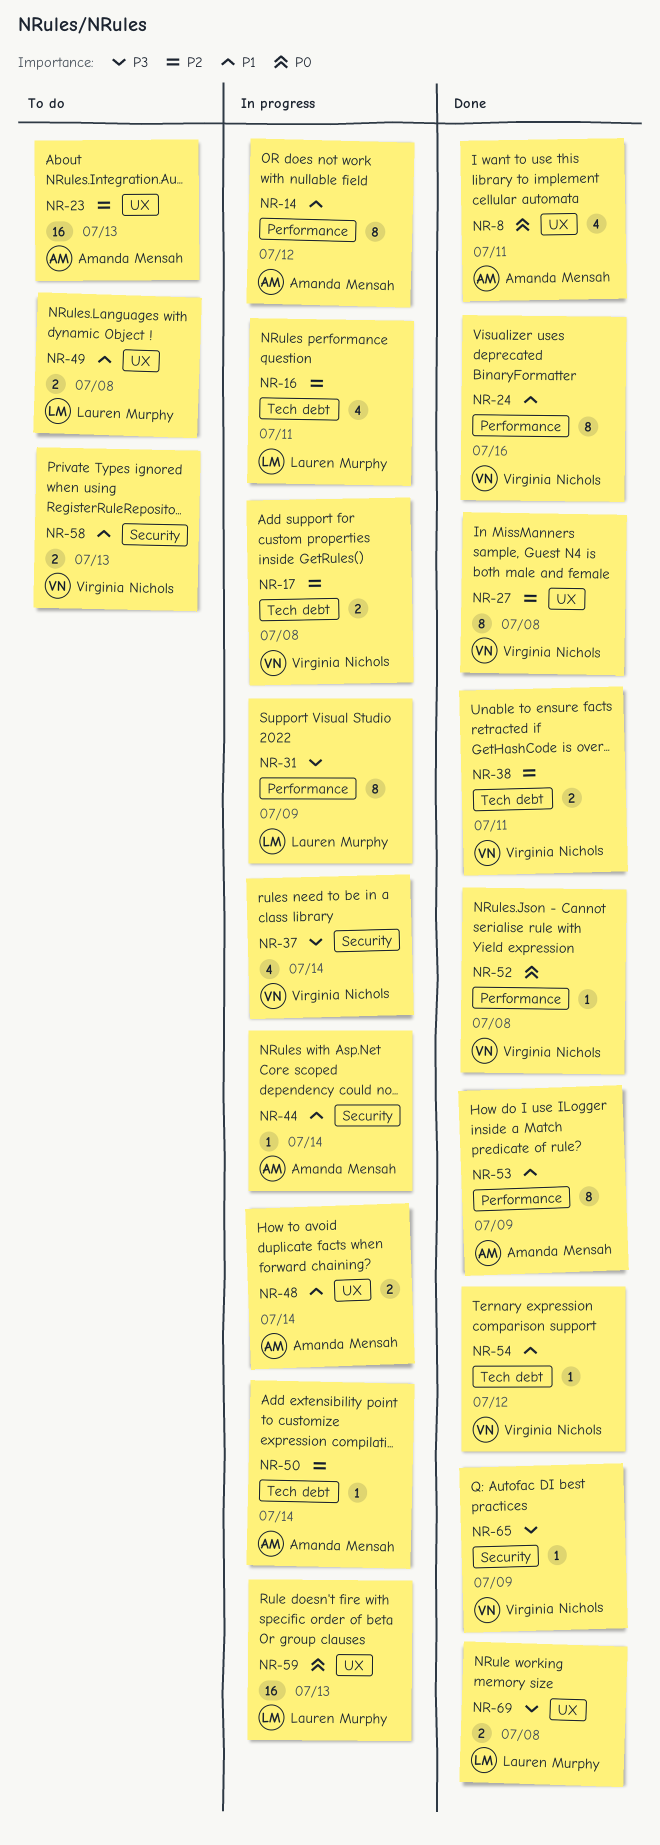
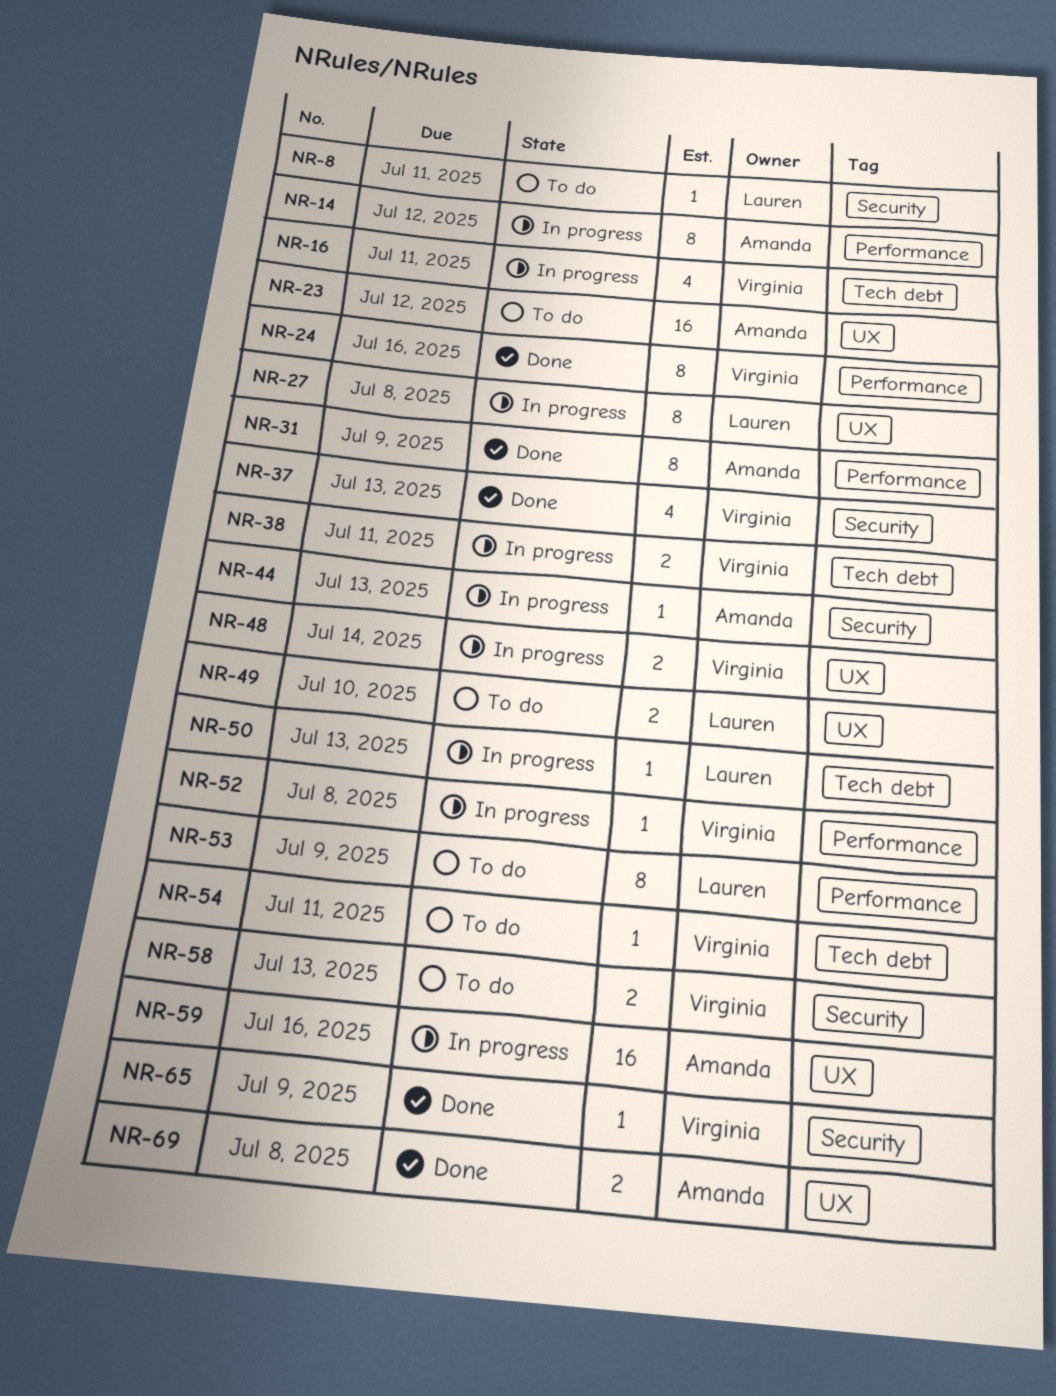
NR-8, status: Done -> To do
NR-8, owner: Amanda Mensah -> Lauren Murphy
NR-8, label: UX -> Security
NR-8, estimate: 4 -> 1
NR-16, owner: Lauren Murphy -> Virginia Nichols
NR-17: present -> none
NR-23, due: Jul 13 -> Jul 12
NR-27, status: Done -> In progress
NR-27, owner: Virginia Nichols -> Lauren Murphy
NR-31, status: In progress -> Done
NR-31, owner: Lauren Murphy -> Amanda Mensah
NR-37, status: In progress -> Done
NR-37, due: Jul 14 -> Jul 13
NR-38, status: Done -> In progress
NR-44, due: Jul 14 -> Jul 13
NR-48, owner: Amanda Mensah -> Virginia Nichols
NR-49, due: Jul 8 -> Jul 10
NR-50, owner: Amanda Mensah -> Lauren Murphy
NR-50, due: Jul 14 -> Jul 13
NR-52, status: Done -> In progress
NR-53, status: Done -> To do
NR-53, owner: Amanda Mensah -> Lauren Murphy
NR-54, status: Done -> To do
NR-54, due: Jul 12 -> Jul 11
NR-59, owner: Lauren Murphy -> Amanda Mensah
NR-59, due: Jul 13 -> Jul 16
NR-69, owner: Lauren Murphy -> Amanda Mensah

